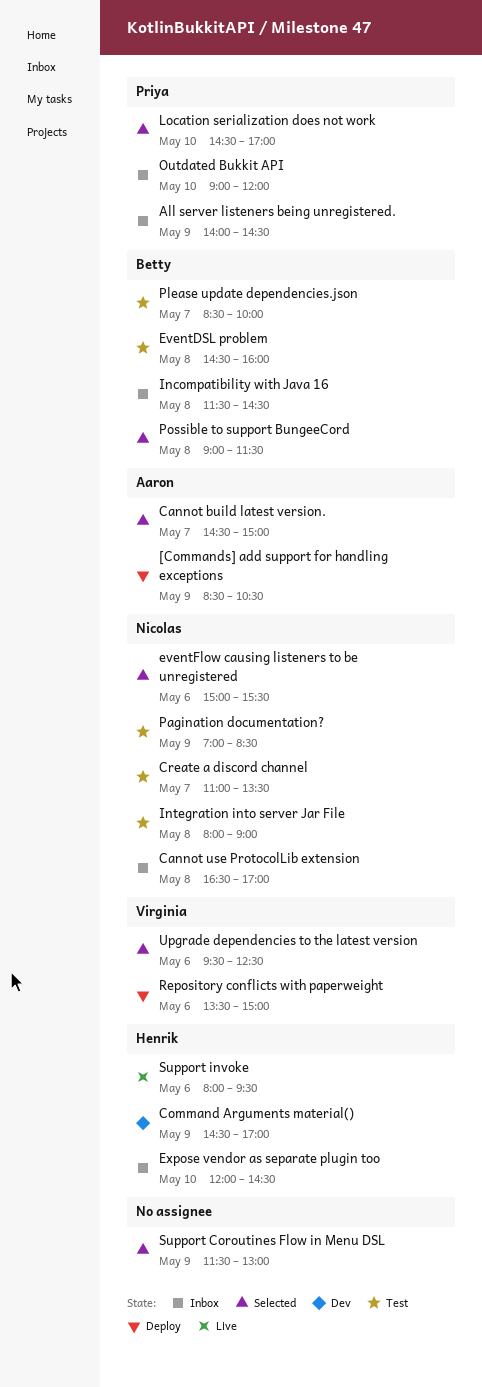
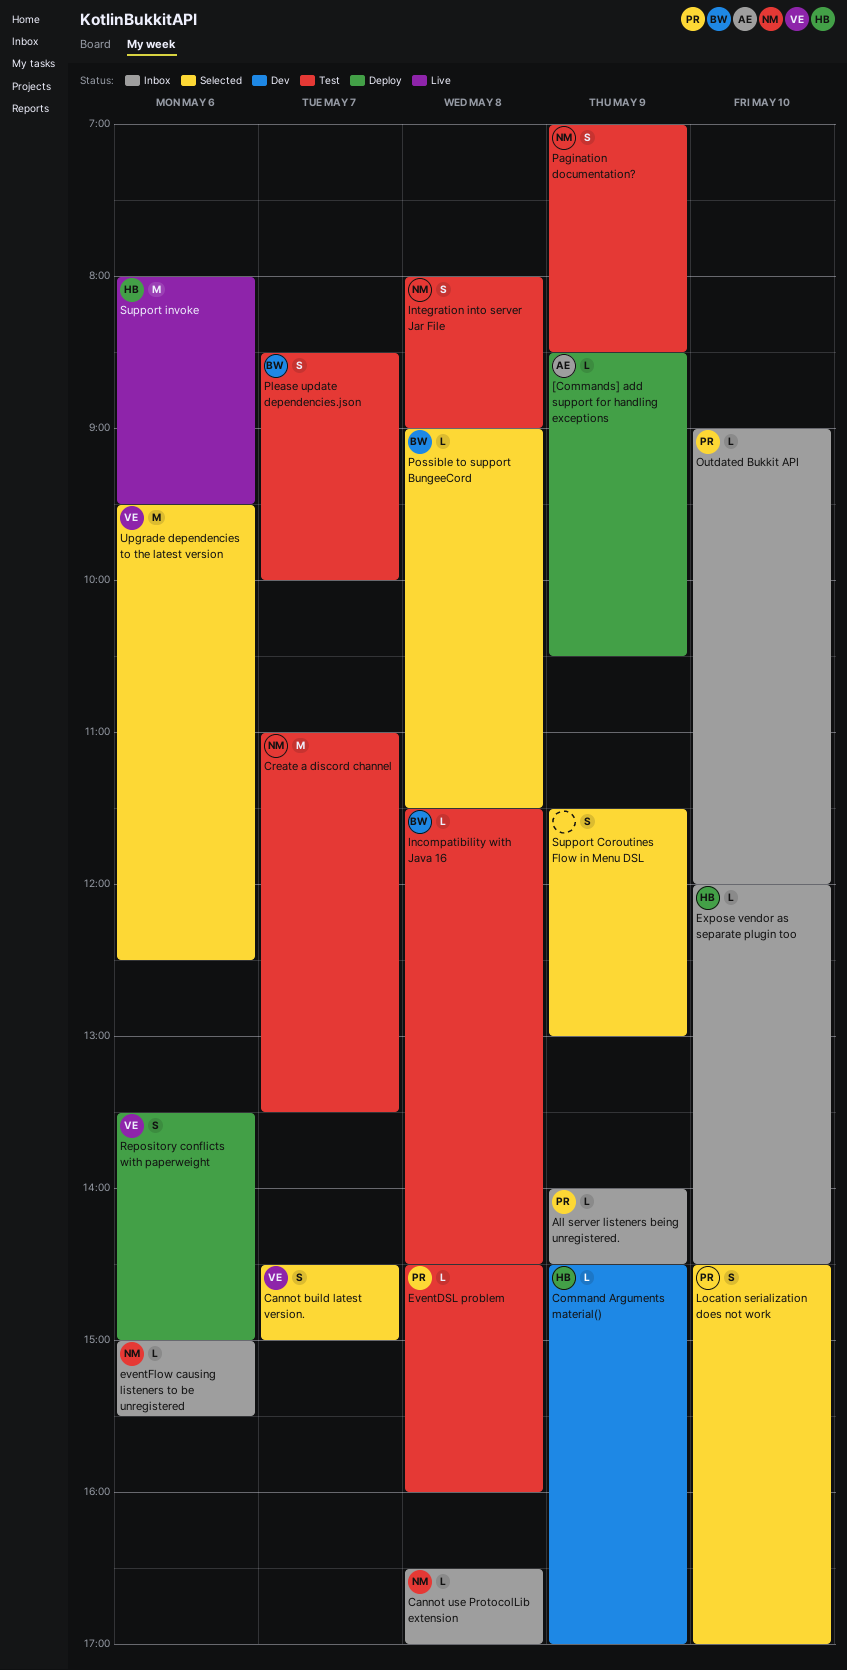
Cannot build latest version., owner: Aaron -> Virginia
EventDSL problem, owner: Betty -> Priya
eventFlow causing listeners to be unregistered, status: Selected -> Inbox
Incompatibility with Java 16, status: Inbox -> Test

